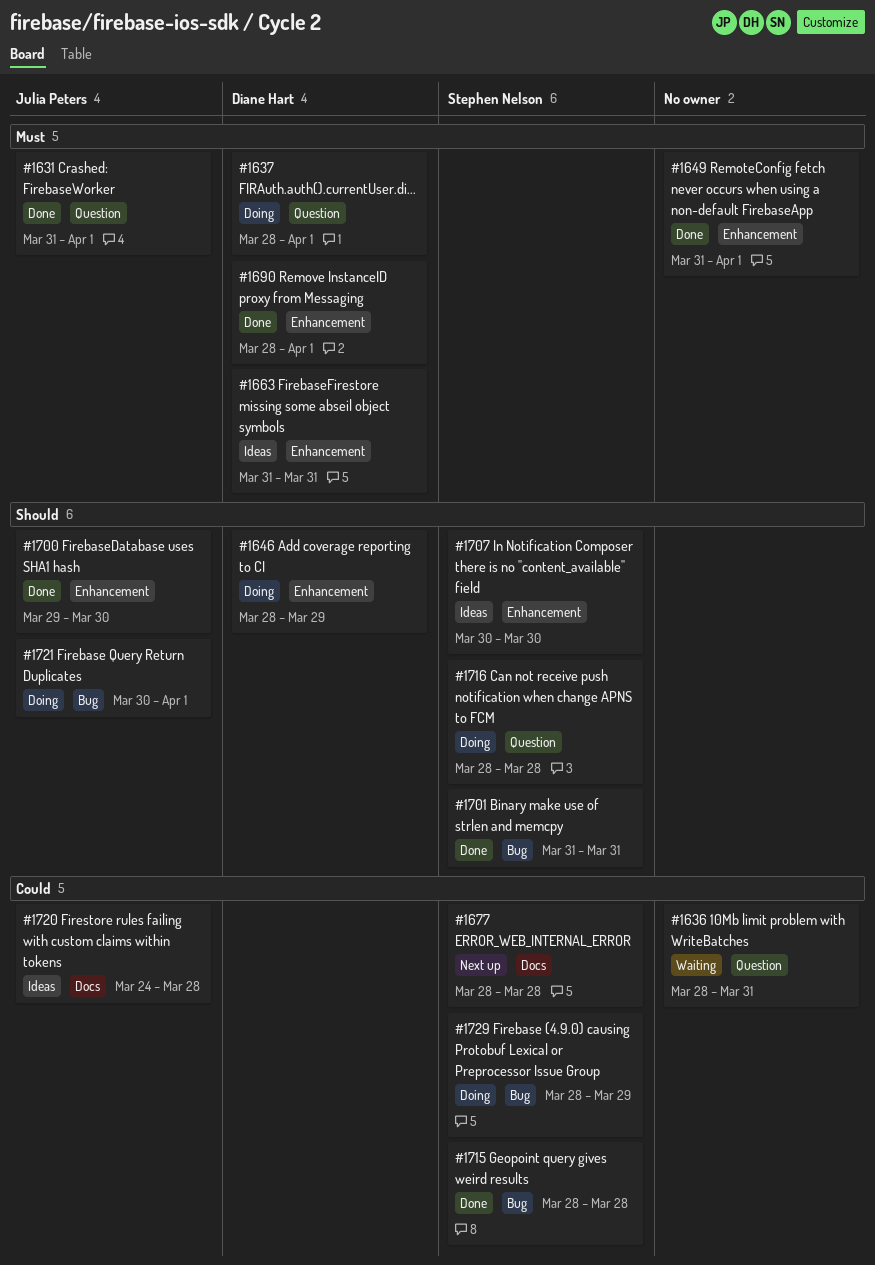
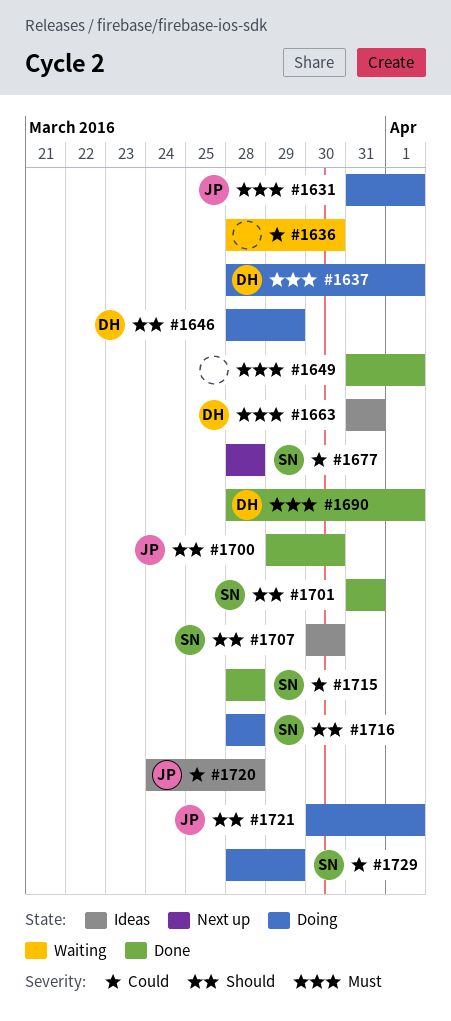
#1631, status: Done -> Doing
#1636, due: Mar 31 -> Mar 30

